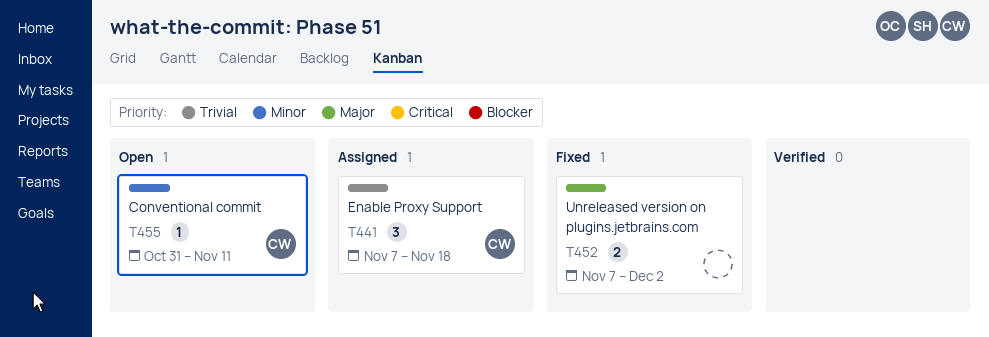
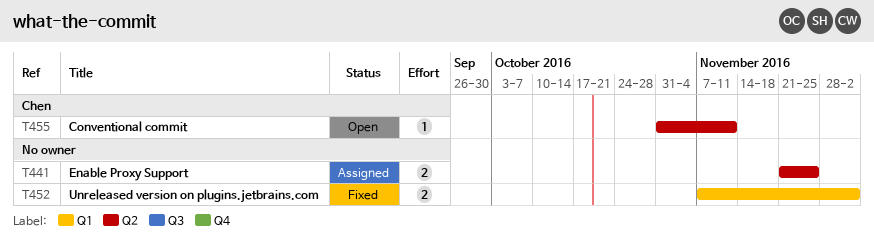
T441, owner: Chen -> none
T441, estimate: 3 -> 2
T441, start: Nov 7 -> Nov 21
T441, due: Nov 18 -> Nov 25

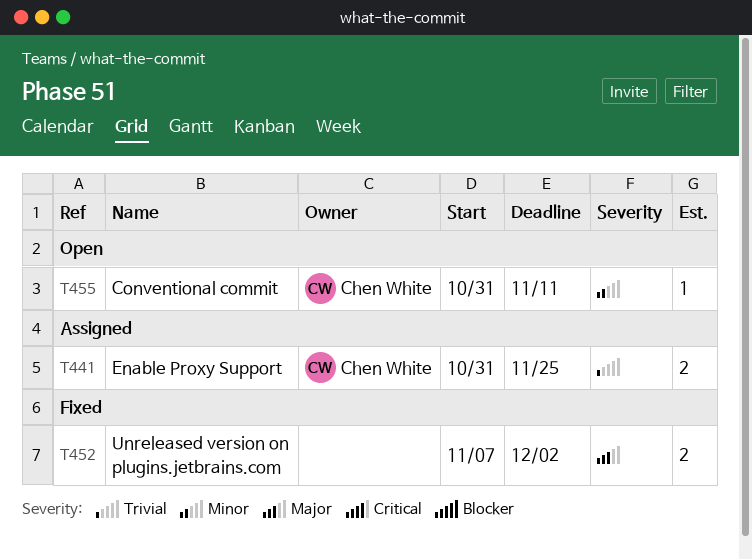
T441, owner: none -> Chen White
T441, start: Nov 21 -> Oct 31

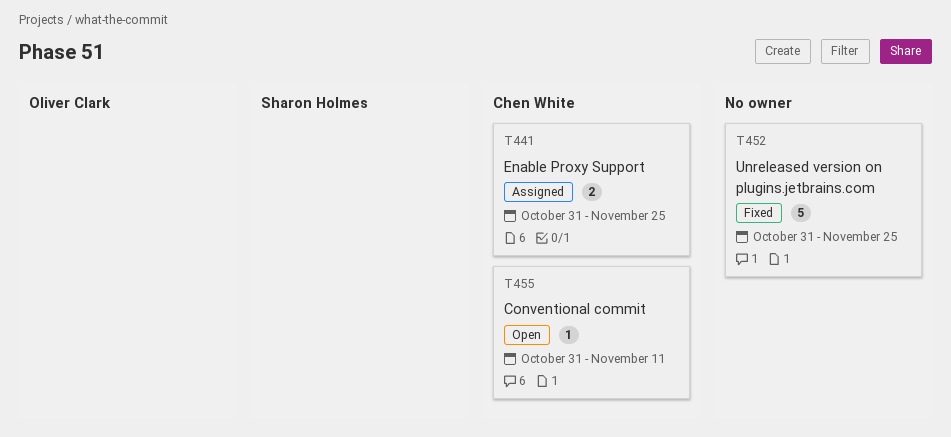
T452, estimate: 2 -> 5
T452, start: Nov 7 -> Oct 31
T452, due: Dec 2 -> Nov 25

